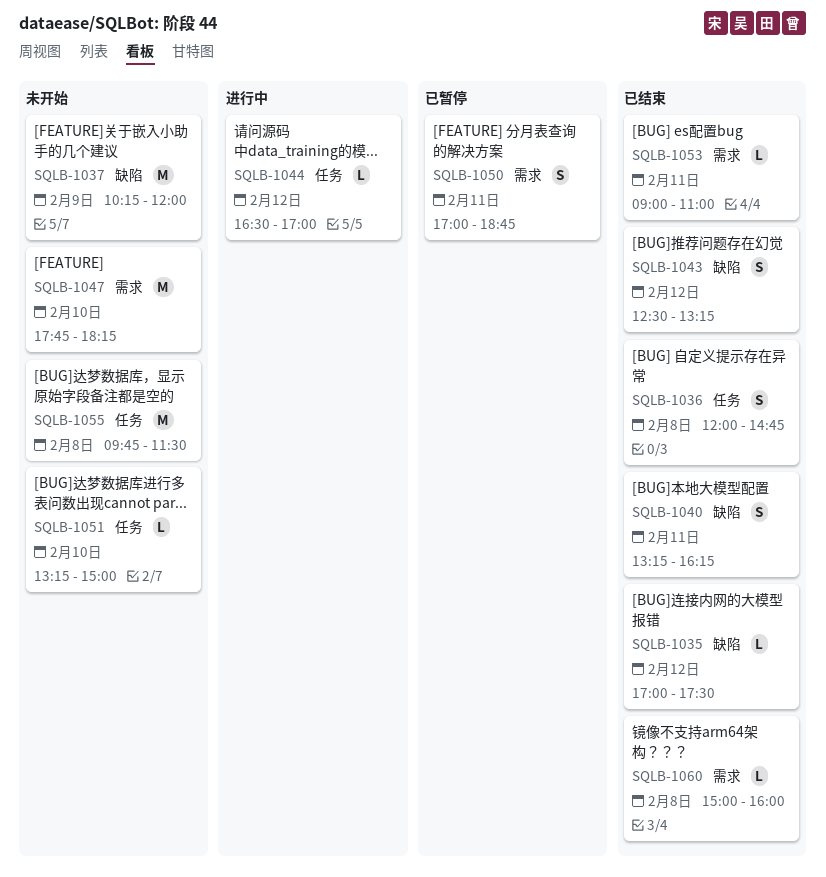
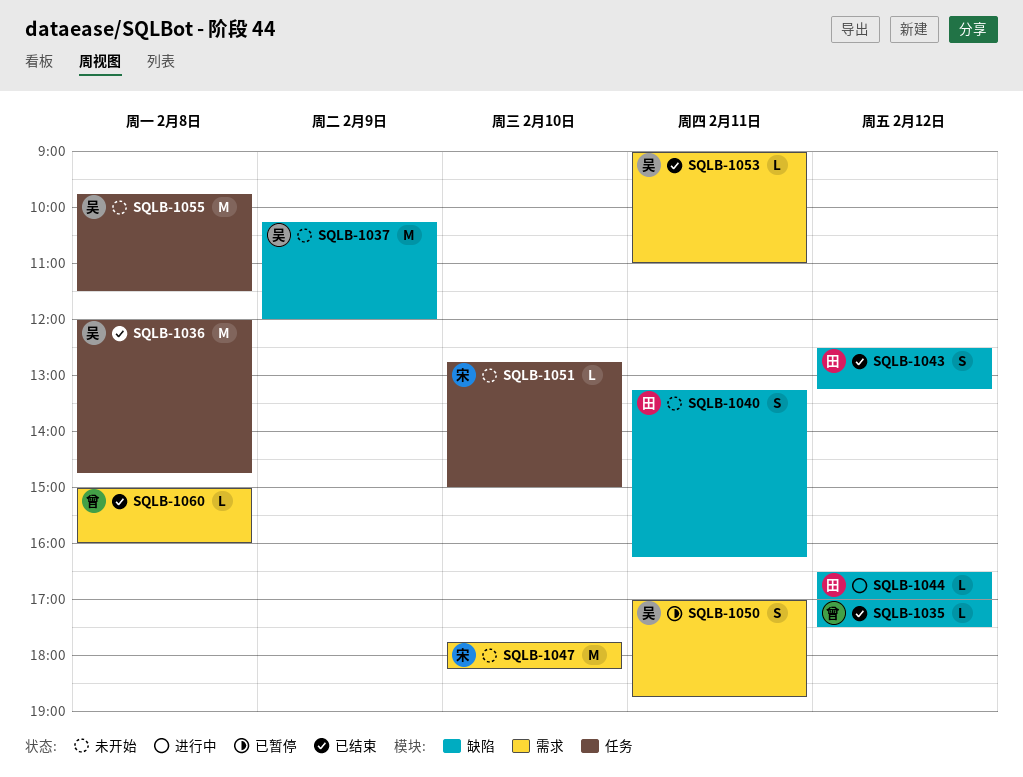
SQLB-1036, estimate: S -> M
SQLB-1040, status: 已结束 -> 未开始
SQLB-1044, label: 任务 -> 缺陷
SQLB-1051, begins: 13:15 -> 12:45

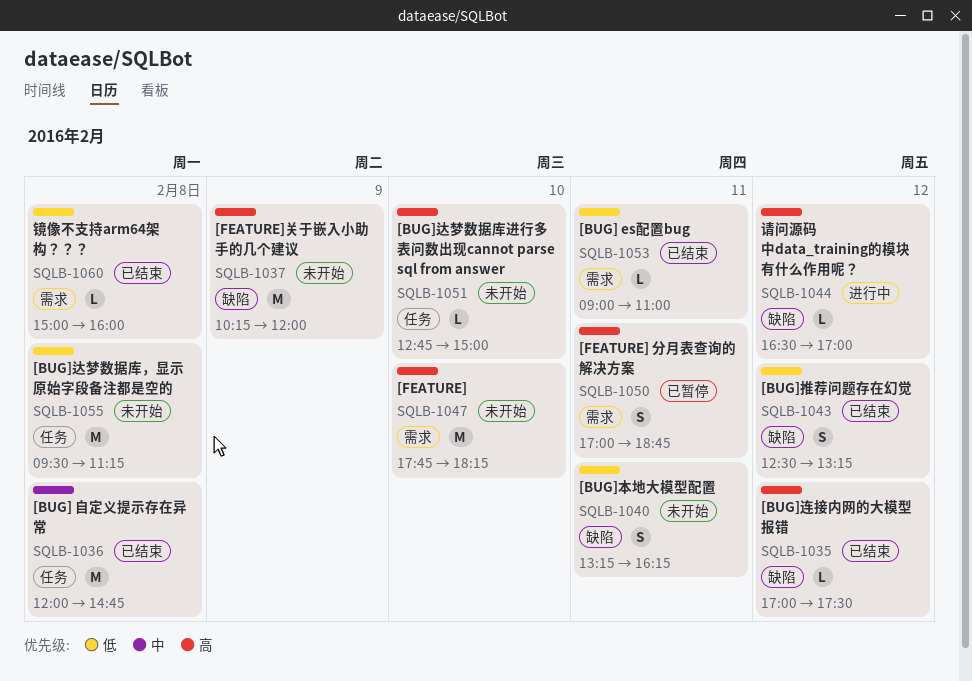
SQLB-1055, begins: 09:45 -> 09:30
SQLB-1055, ends: 11:30 -> 11:15

